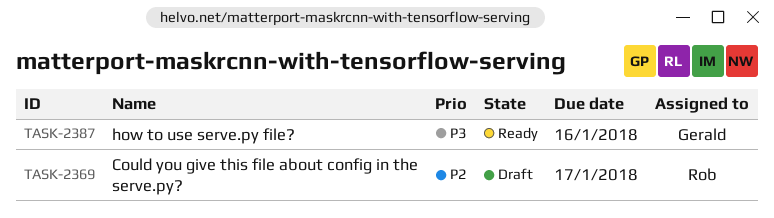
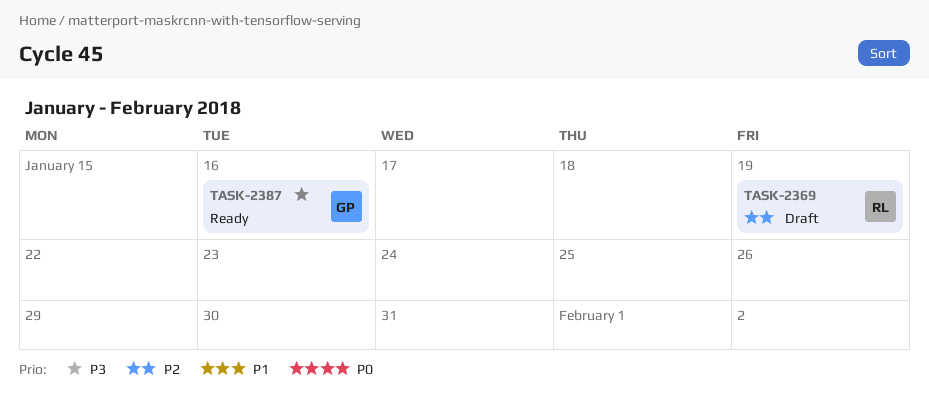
TASK-2369, due: Jan 17 -> Jan 19

